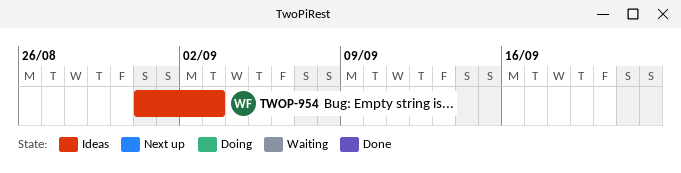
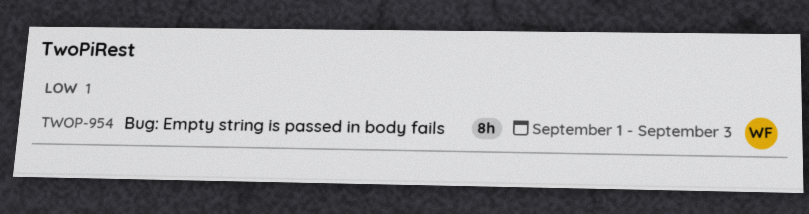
TWOP-954, start: Aug 31 -> Sep 1

